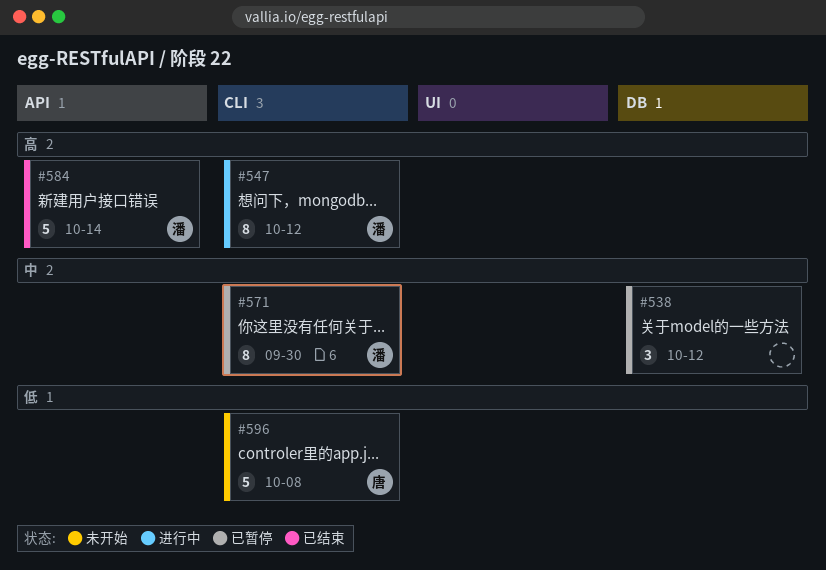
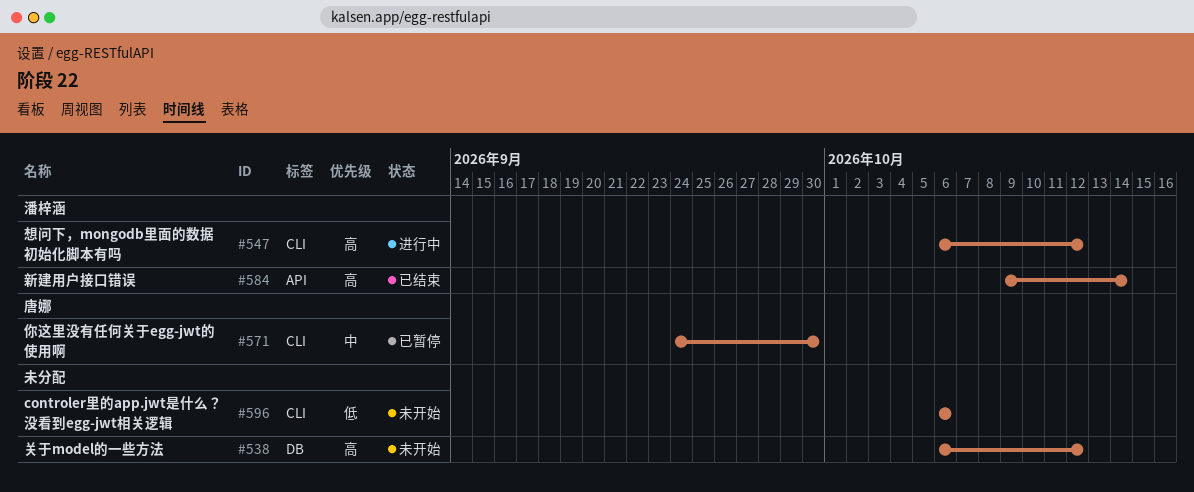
#538, status: 已暂停 -> 未开始
#538, priority: 中 -> 高
#571, owner: 潘梓涵 -> 唐娜
#596, owner: 唐娜 -> none
#596, due: Oct 8 -> Oct 6

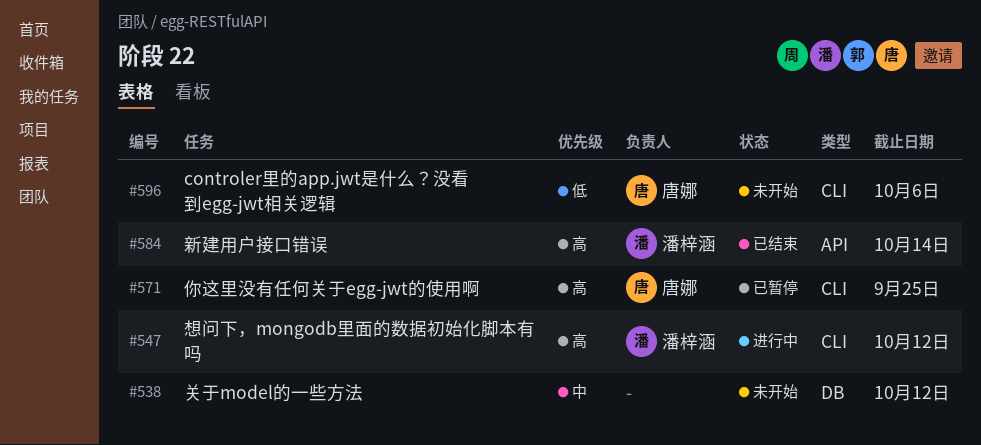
#538, priority: 高 -> 中
#571, priority: 中 -> 高
#571, due: Sep 30 -> Sep 25
#596, owner: none -> 唐娜

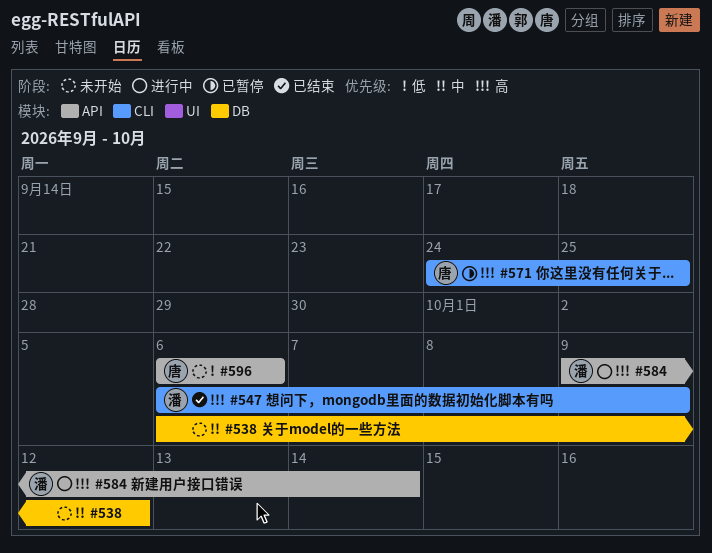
#547, status: 进行中 -> 已结束
#547, due: Oct 12 -> Oct 9
#584, status: 已结束 -> 进行中
#596, label: CLI -> API

